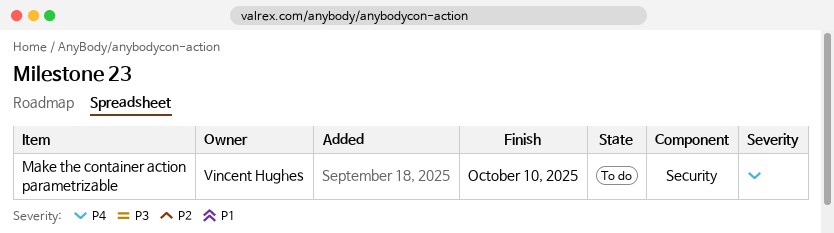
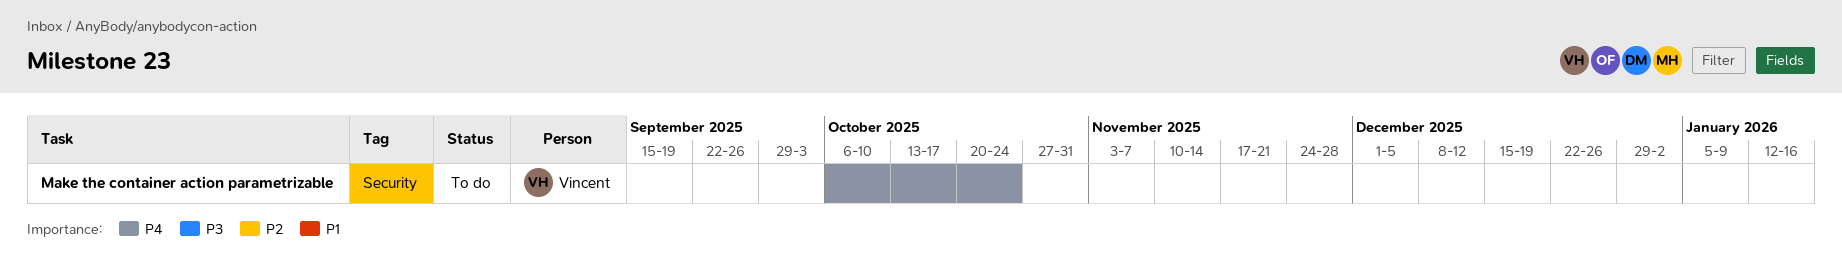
Make the container action parametrizable, due: Oct 10 -> Oct 24

